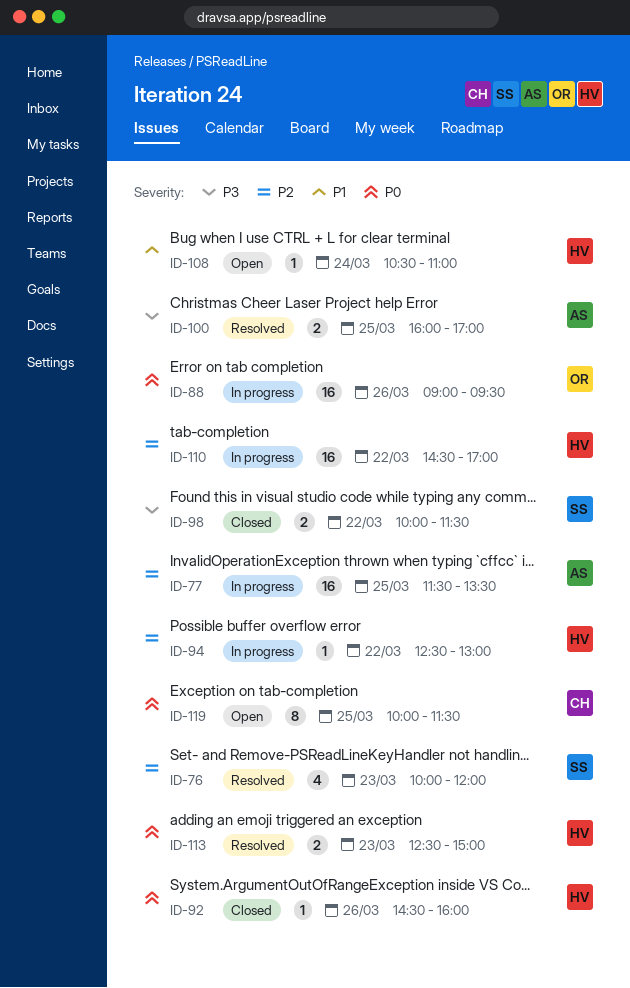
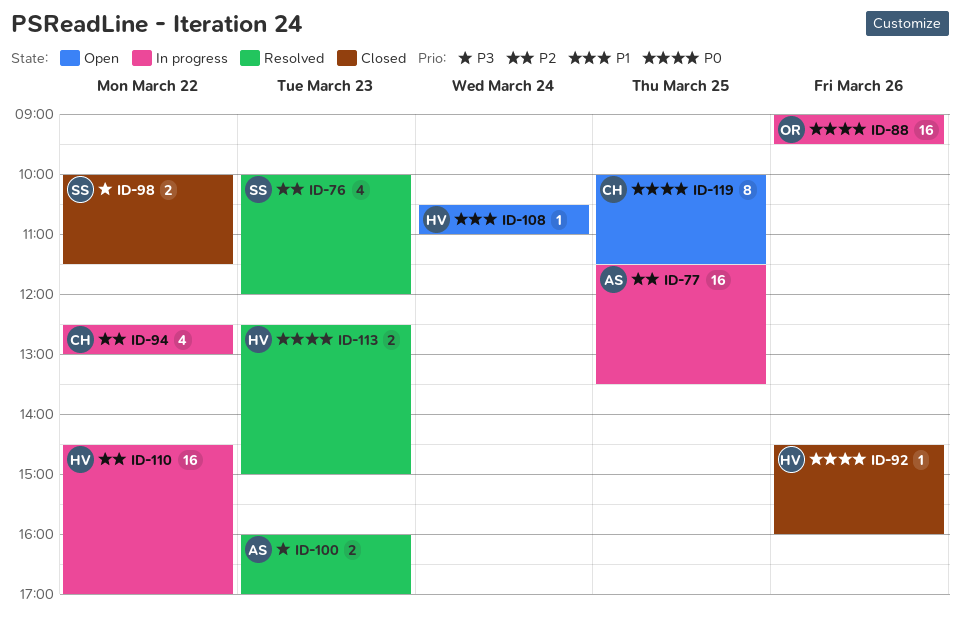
ID-94, owner: HV -> CH
ID-94, estimate: 1 -> 4
ID-100, day: Mar 25 -> Mar 23

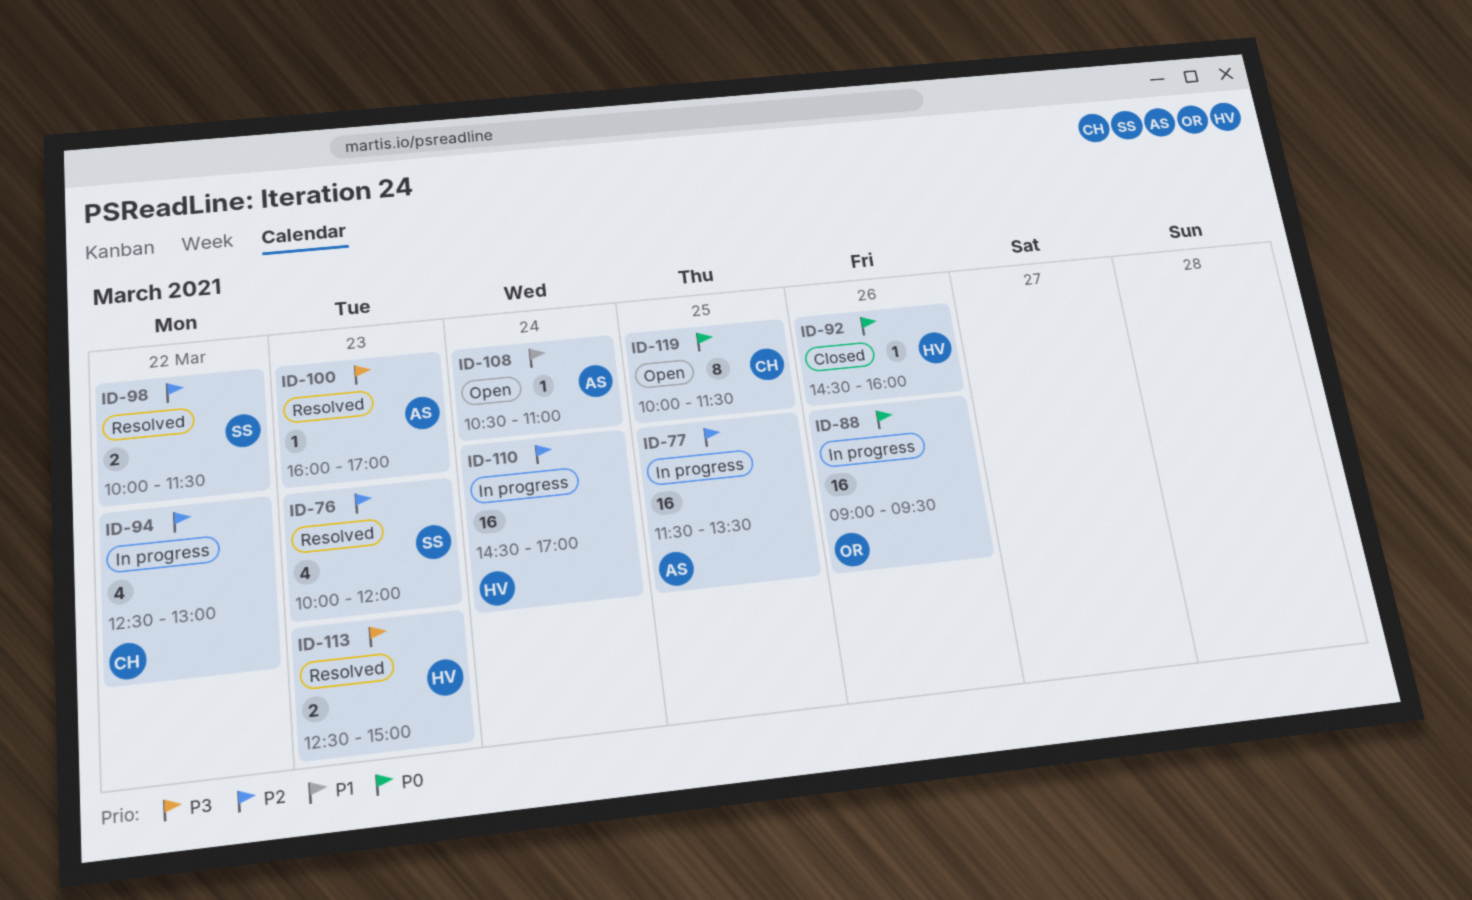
ID-98, status: Closed -> Resolved
ID-98, priority: P3 -> P2
ID-100, estimate: 2 -> 1
ID-108, owner: HV -> AS
ID-110, day: Mar 22 -> Mar 24
ID-113, priority: P0 -> P3

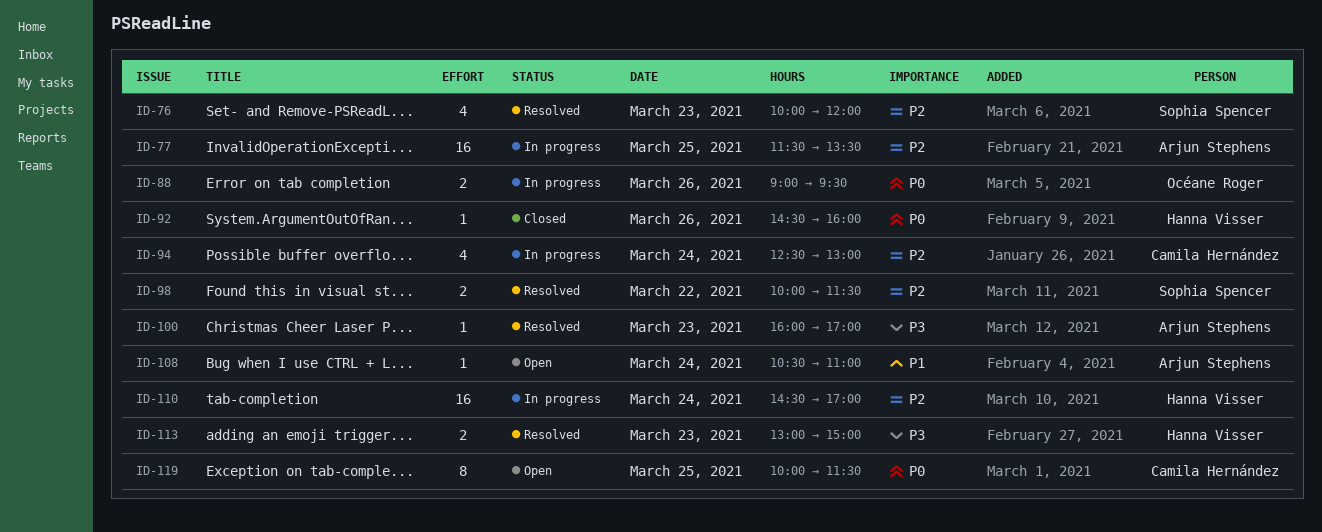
ID-88, estimate: 16 -> 2
ID-94, day: Mar 22 -> Mar 24
ID-113, begins: 12:30 -> 13:00

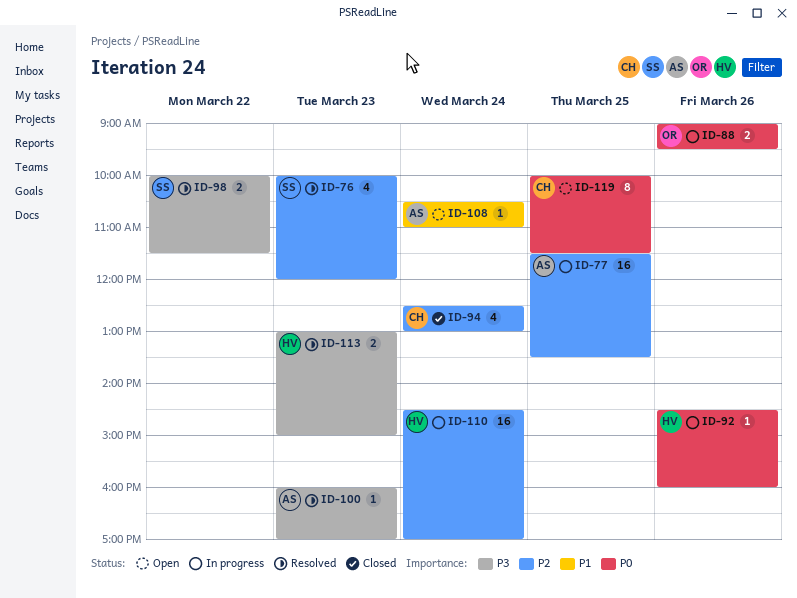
ID-92, status: Closed -> In progress
ID-94, status: In progress -> Closed
ID-98, priority: P2 -> P3

